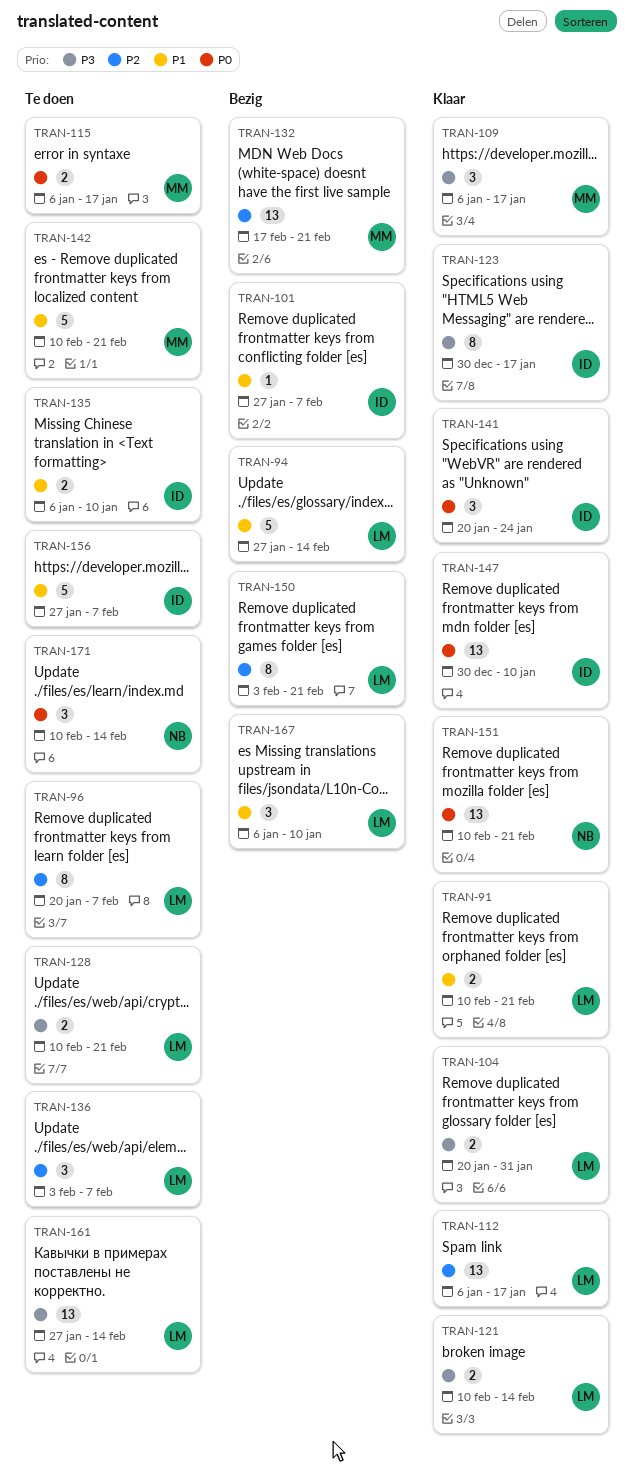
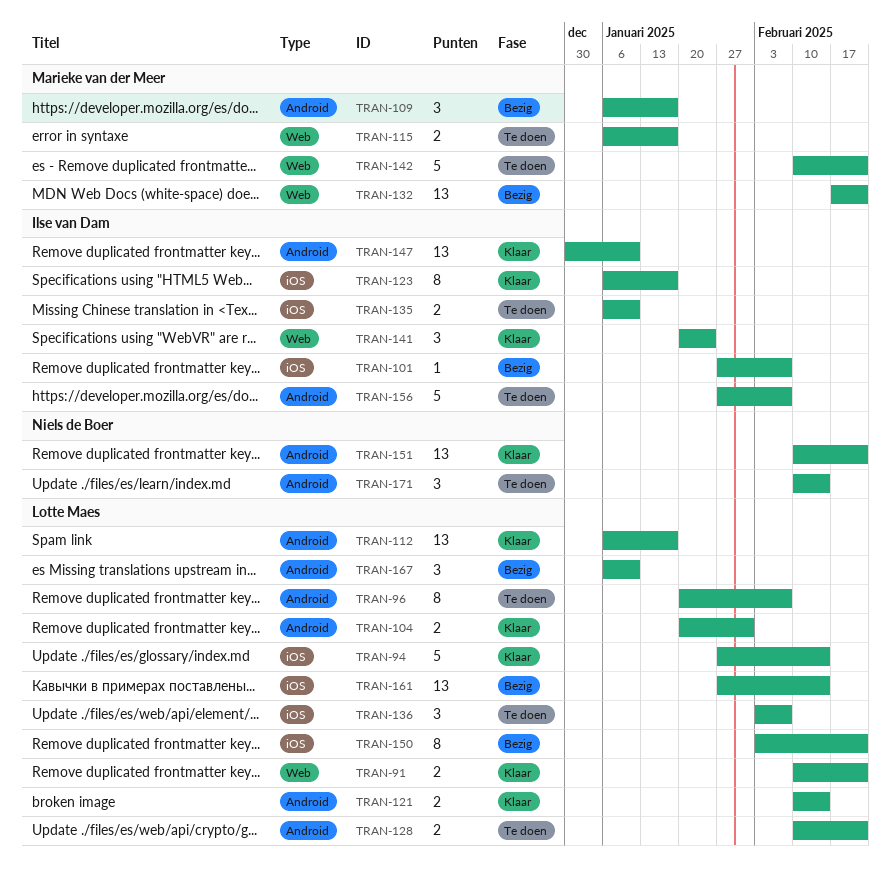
TRAN-94, status: Bezig -> Klaar
TRAN-109, status: Klaar -> Bezig
TRAN-123, start: Dec 30 -> Jan 6
TRAN-161, status: Te doen -> Bezig

